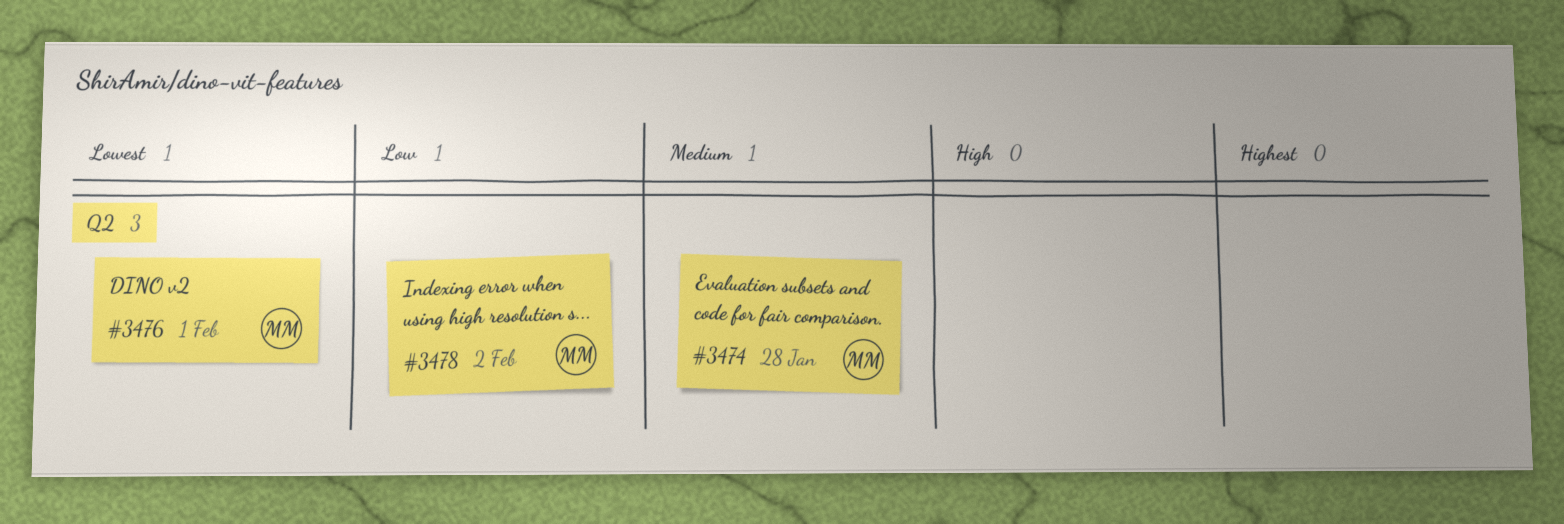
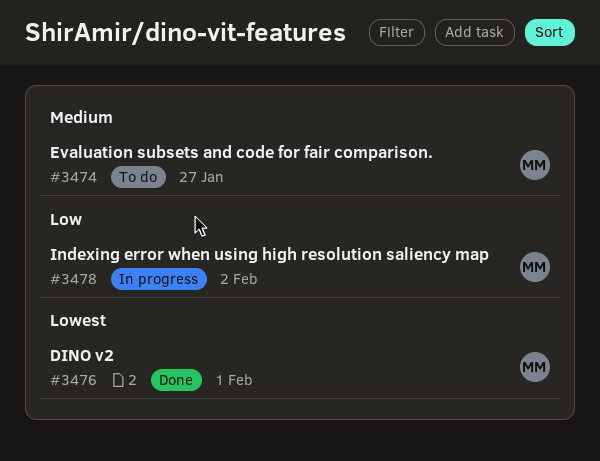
#3474, due: Jan 28 -> Jan 27

